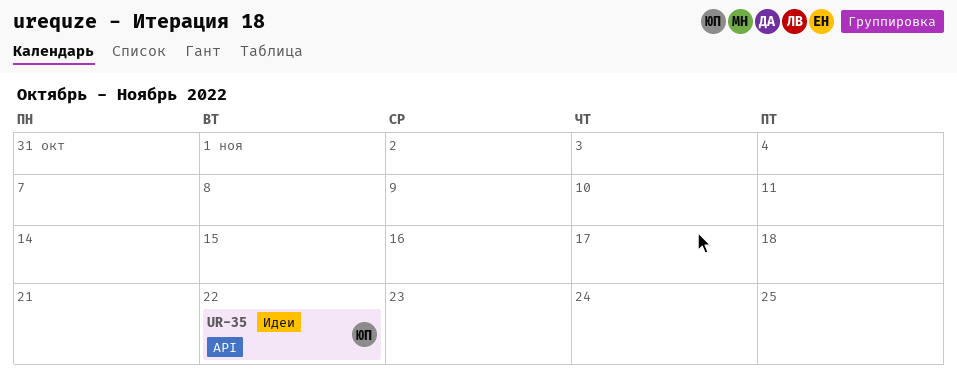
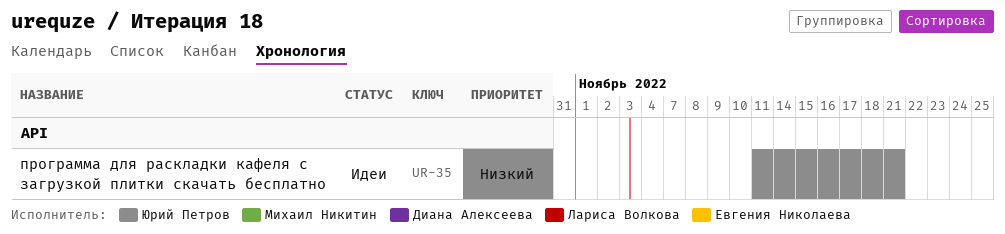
UR-35, due: Nov 22 -> Nov 21

